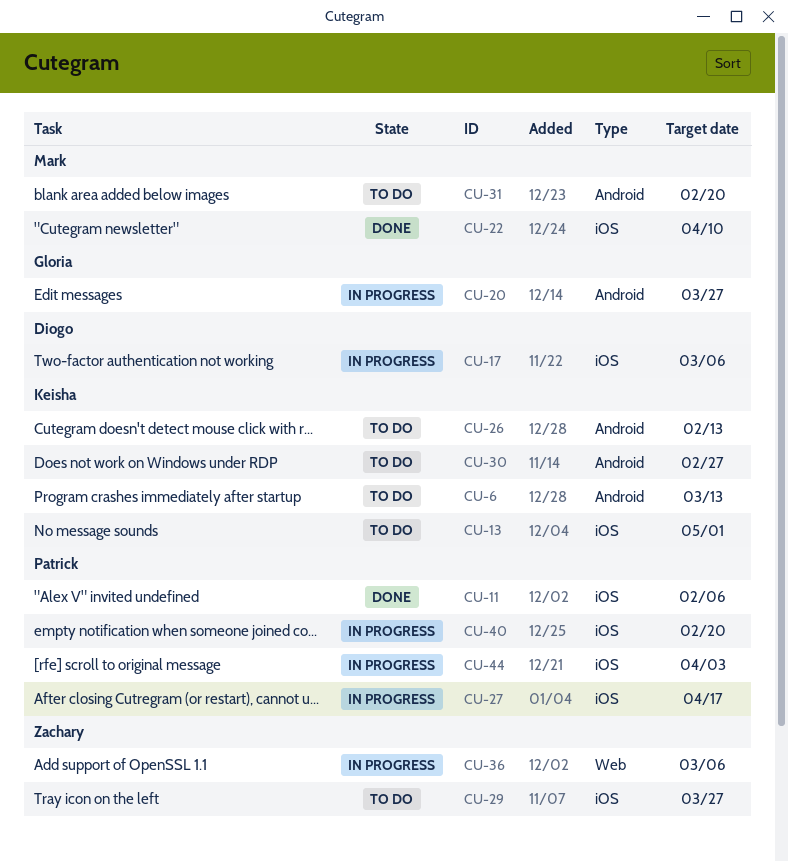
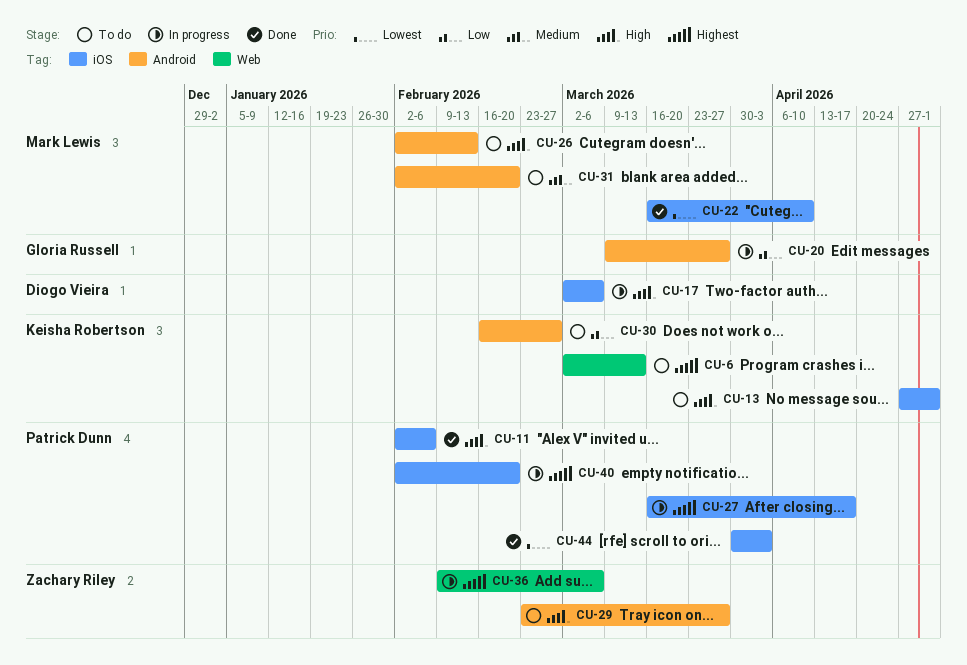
CU-6, label: Android -> Web
CU-26, owner: Keisha Robertson -> Mark Lewis
CU-29, label: iOS -> Android
CU-44, status: In progress -> Done

